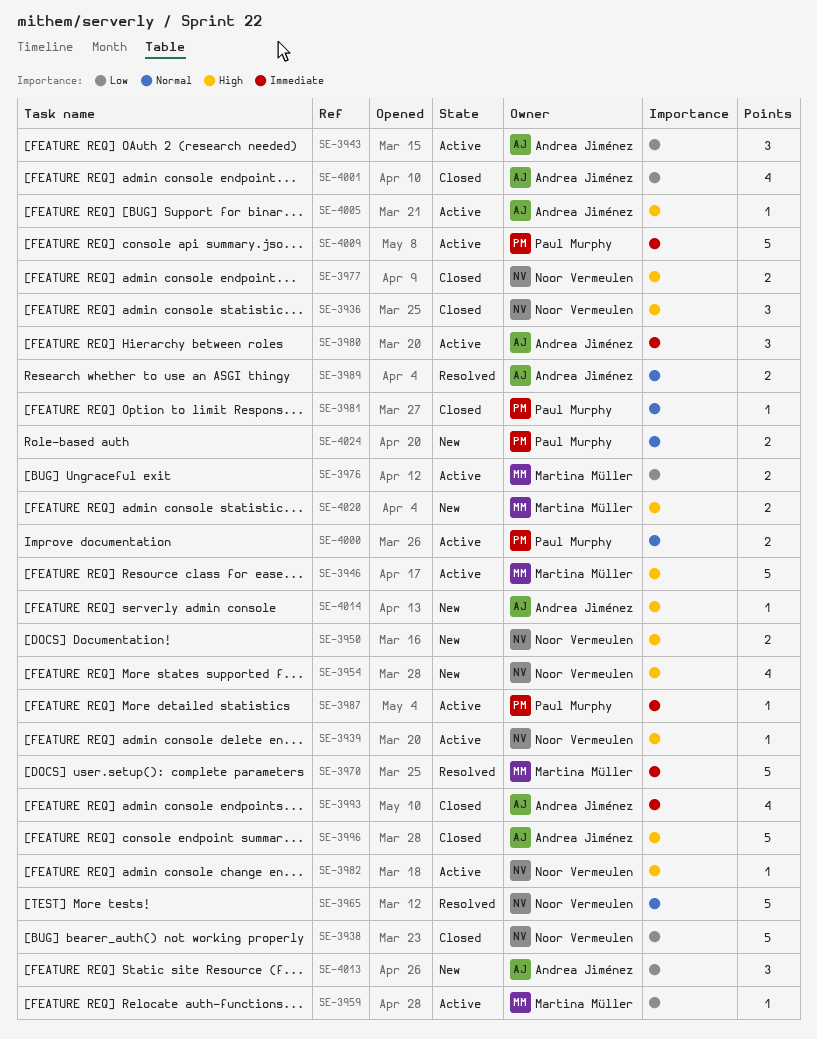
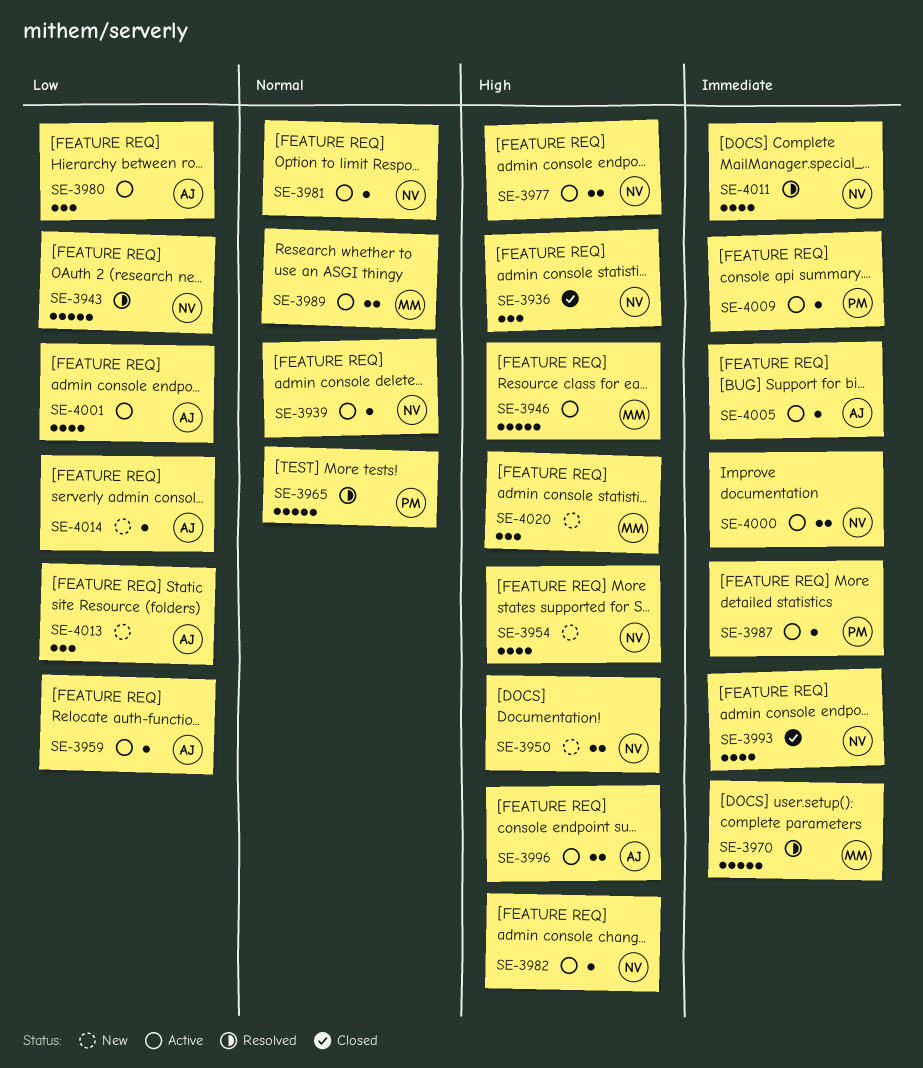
SE-3938: present -> none
SE-3939, priority: High -> Normal
SE-3943, status: Active -> Resolved
SE-3943, owner: Andrea Jiménez -> Noor Vermeulen
SE-3943, estimate: 3 -> 5
SE-3959, owner: Martina Müller -> Andrea Jiménez
SE-3965, owner: Noor Vermeulen -> Paul Murphy
SE-3976: present -> none
SE-3977, status: Closed -> Active
SE-3980, priority: Immediate -> Low
SE-3981, status: Closed -> Active
SE-3981, owner: Paul Murphy -> Noor Vermeulen
SE-3989, status: Resolved -> Active
SE-3989, owner: Andrea Jiménez -> Martina Müller
SE-3993, owner: Andrea Jiménez -> Noor Vermeulen
SE-3996, status: Closed -> Active
SE-3996, estimate: 5 -> 2
SE-4000, owner: Paul Murphy -> Noor Vermeulen
SE-4000, priority: Normal -> Immediate
SE-4001, status: Closed -> Active
SE-4005, priority: High -> Immediate
SE-4009, estimate: 5 -> 1
SE-4011: none -> present
SE-4014, priority: High -> Low
SE-4020, estimate: 2 -> 3
SE-4024: present -> none

